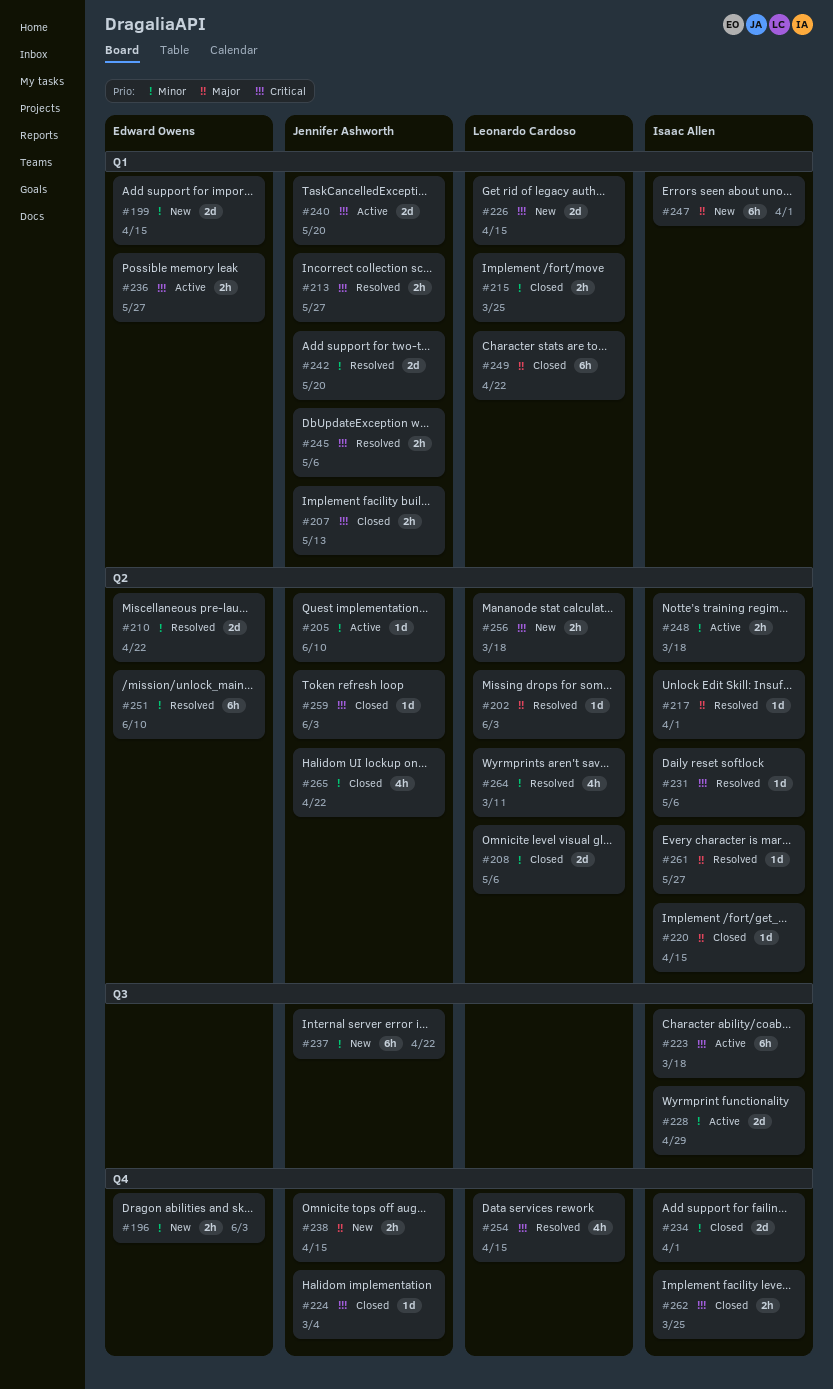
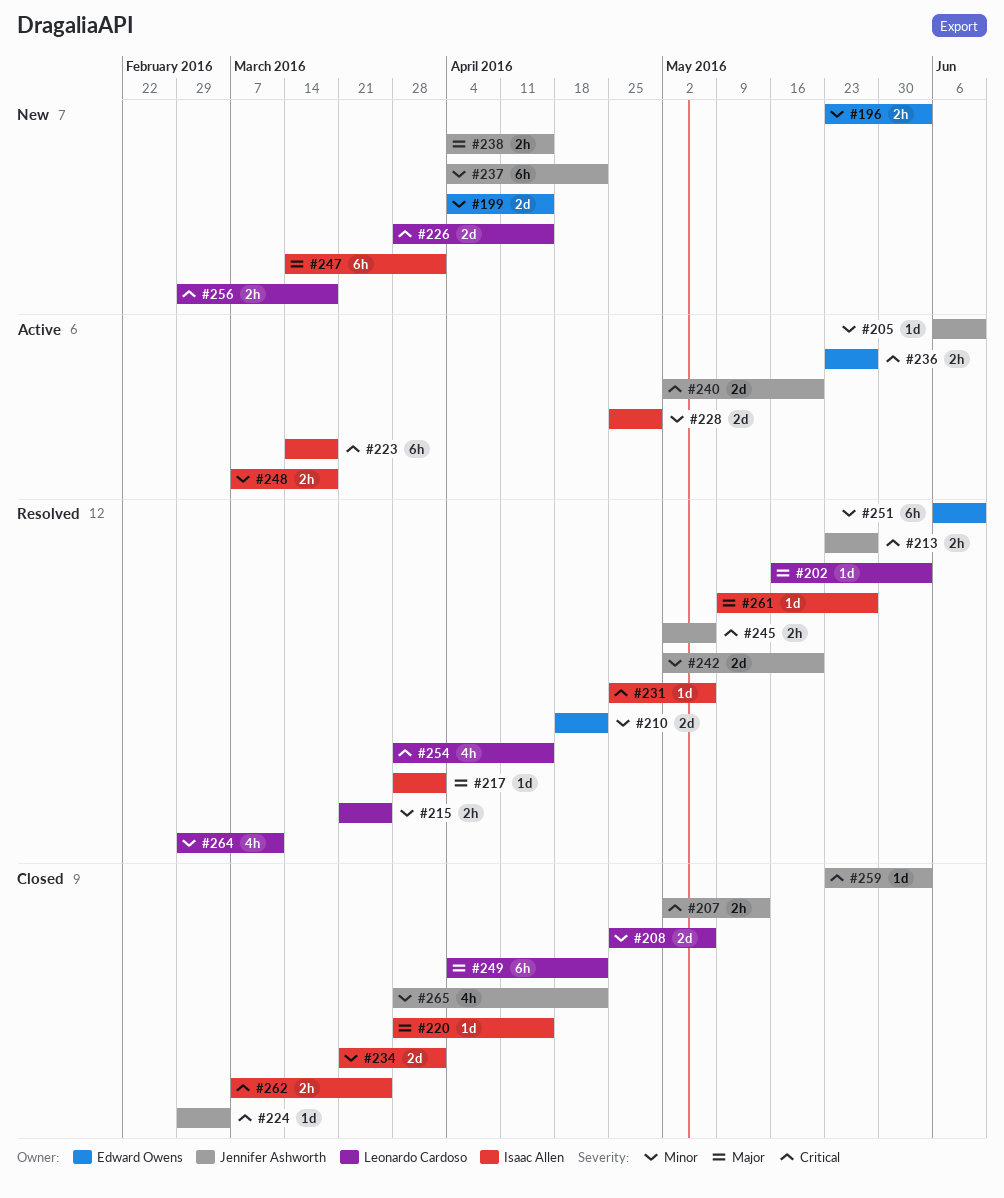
#215, status: Closed -> Resolved

